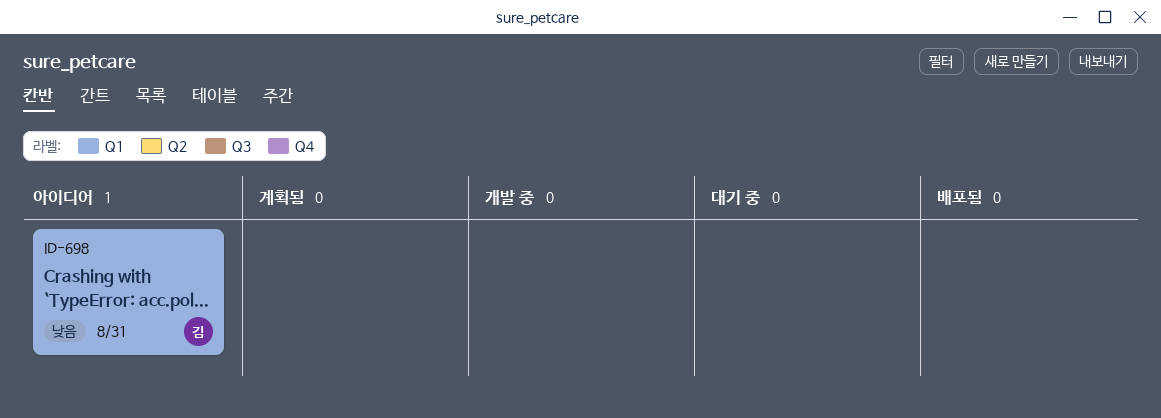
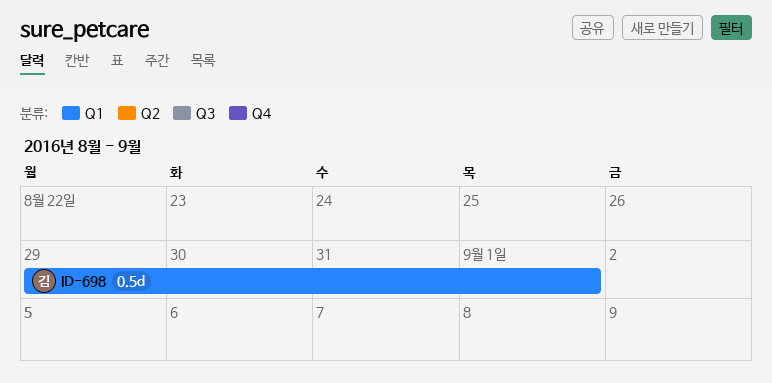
ID-698, due: Aug 31 -> Sep 1

